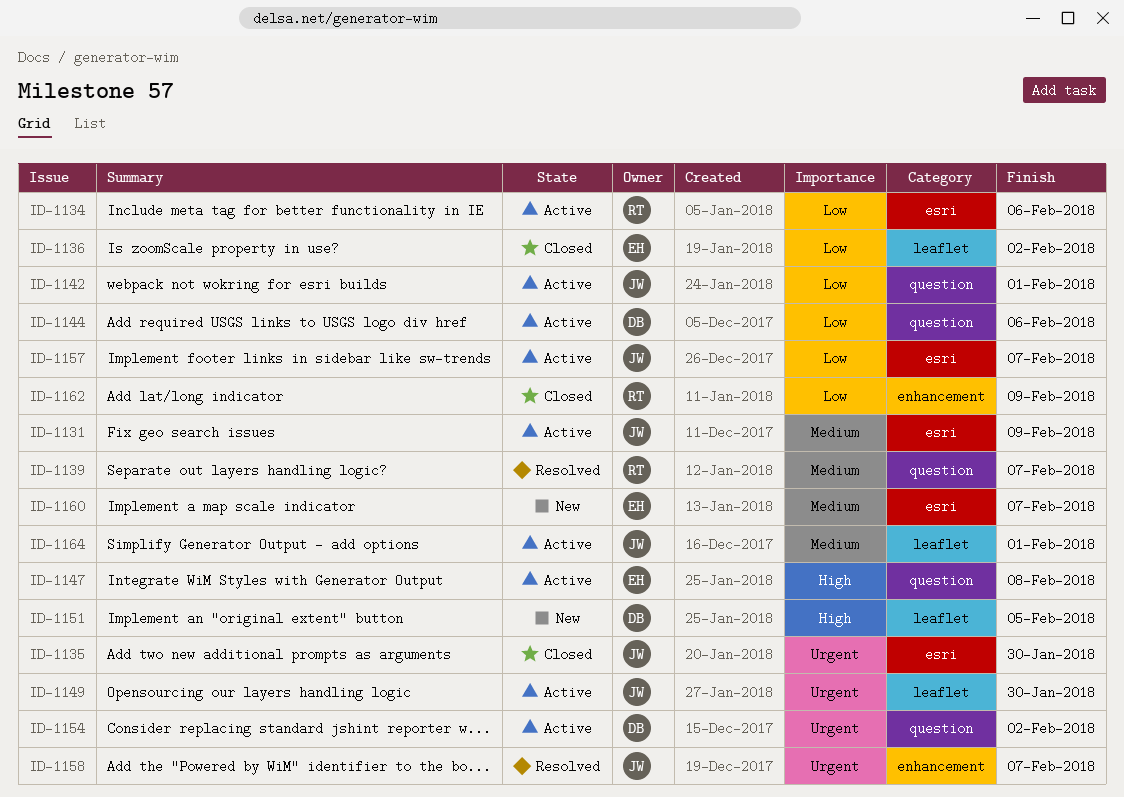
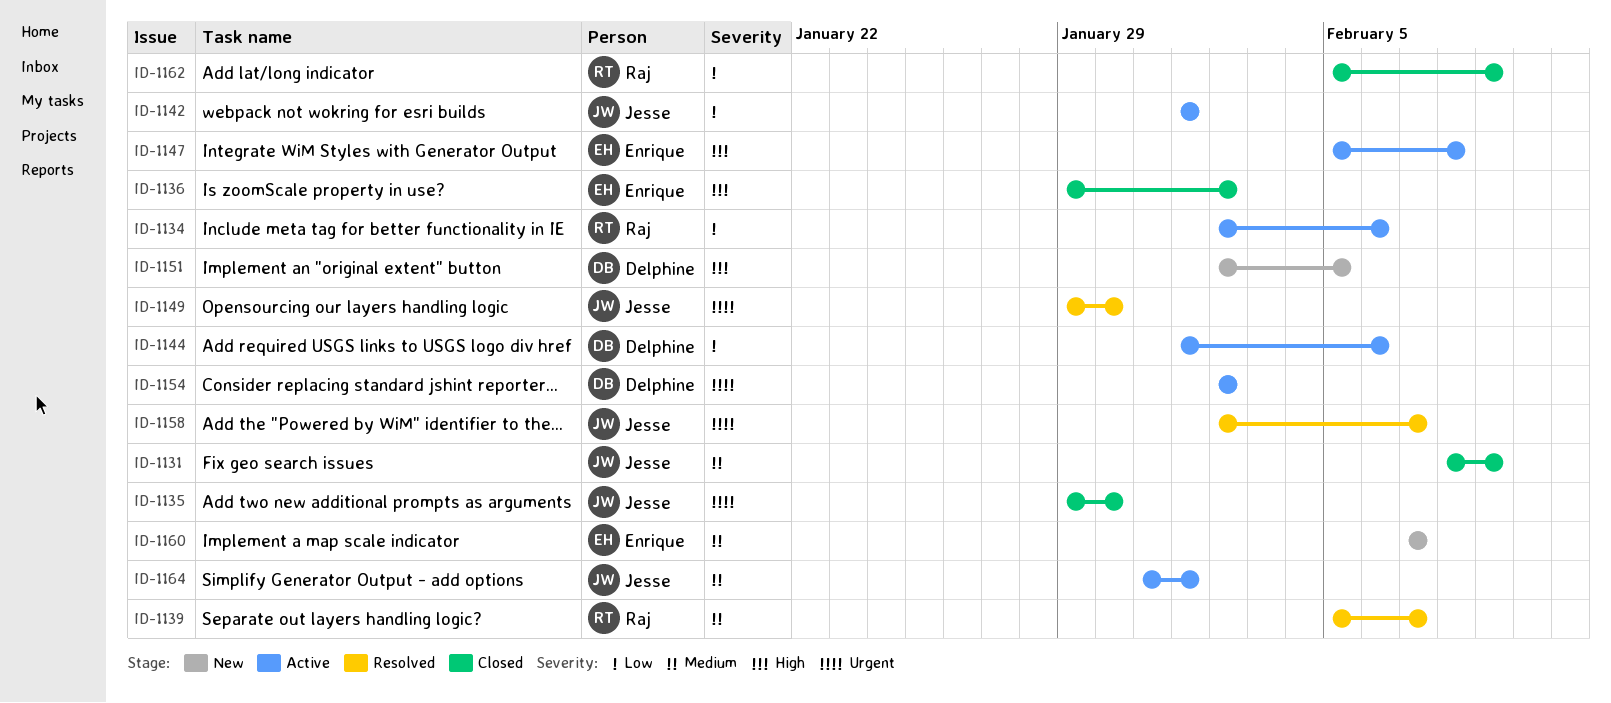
ID-1131, status: Active -> Closed
ID-1136, priority: Low -> High
ID-1149, status: Active -> Resolved
ID-1157: present -> none

